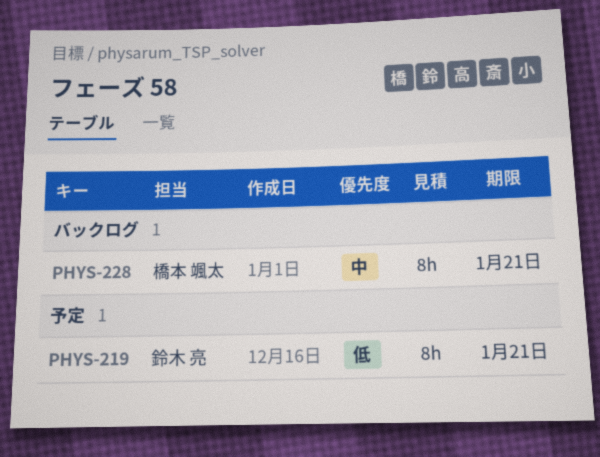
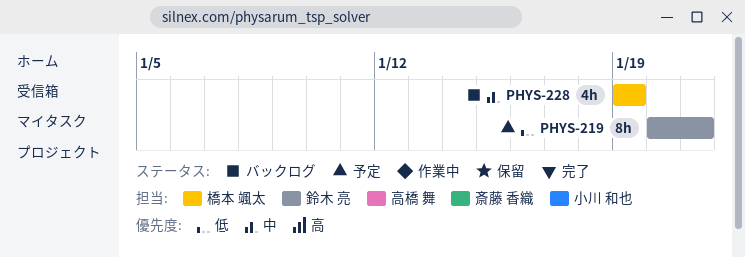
PHYS-228, estimate: 8h -> 4h
PHYS-228, due: Jan 21 -> Jan 19

